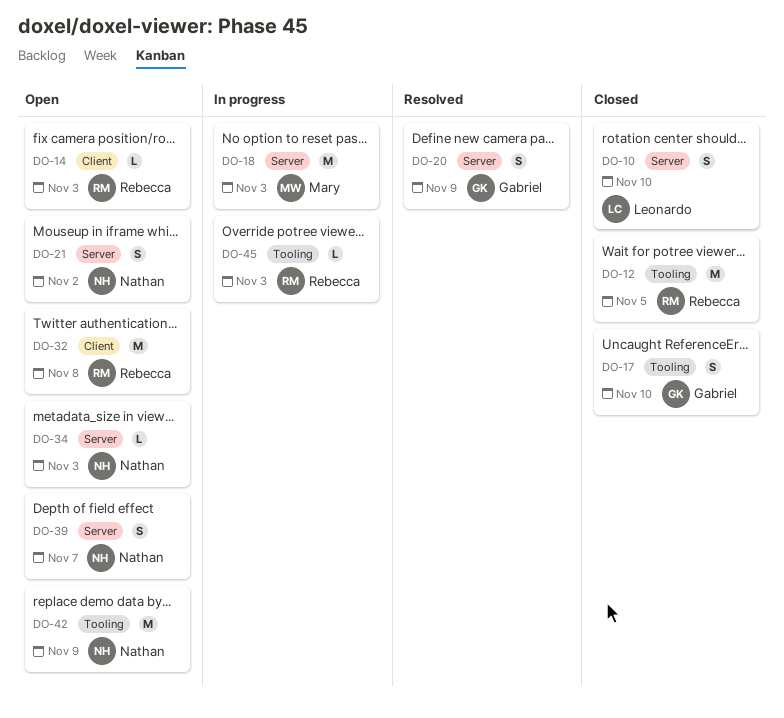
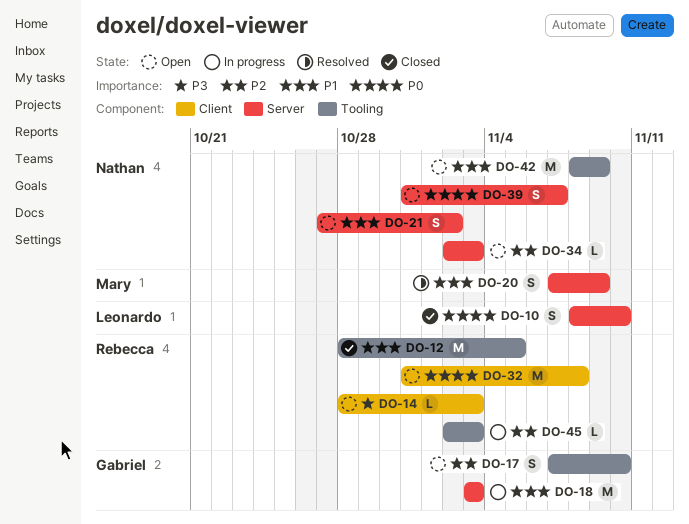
DO-17, status: Closed -> Open
DO-18, owner: Mary -> Gabriel
DO-20, owner: Gabriel -> Mary

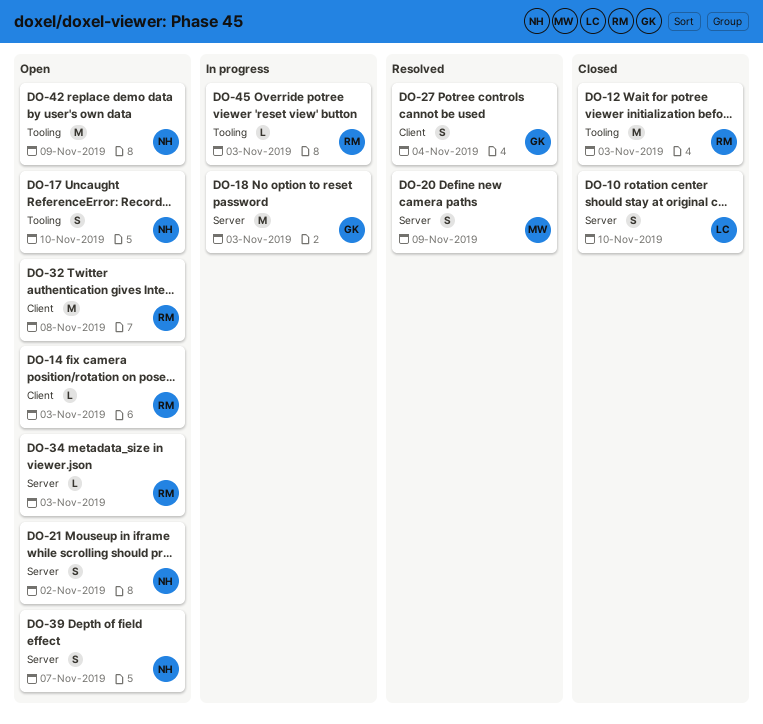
DO-12, due: Nov 5 -> Nov 3
DO-17, owner: Gabriel -> Nathan
DO-27: none -> present
DO-34, owner: Nathan -> Rebecca

